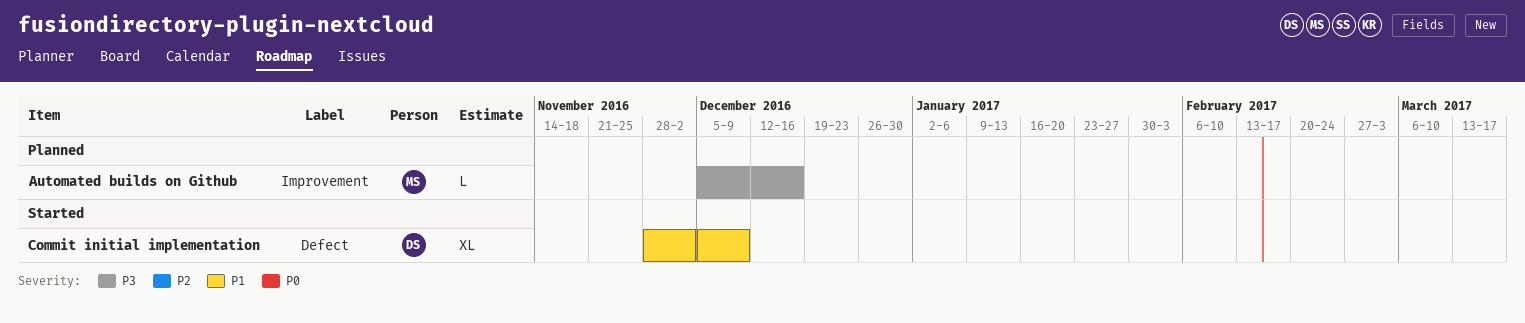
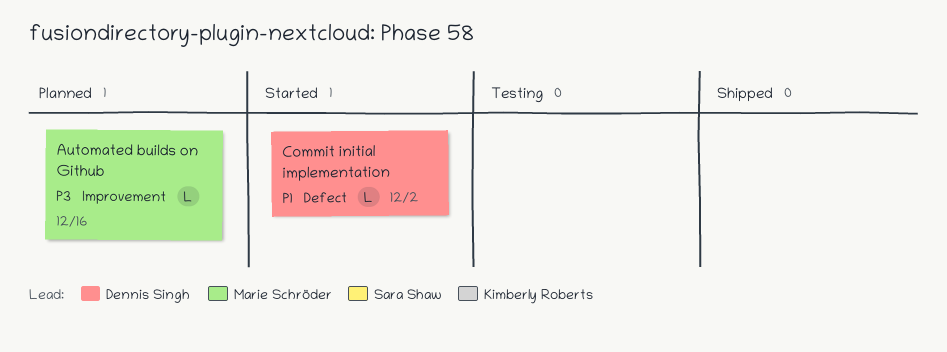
Commit initial implementation, estimate: XL -> L
Commit initial implementation, due: Dec 9 -> Dec 2

